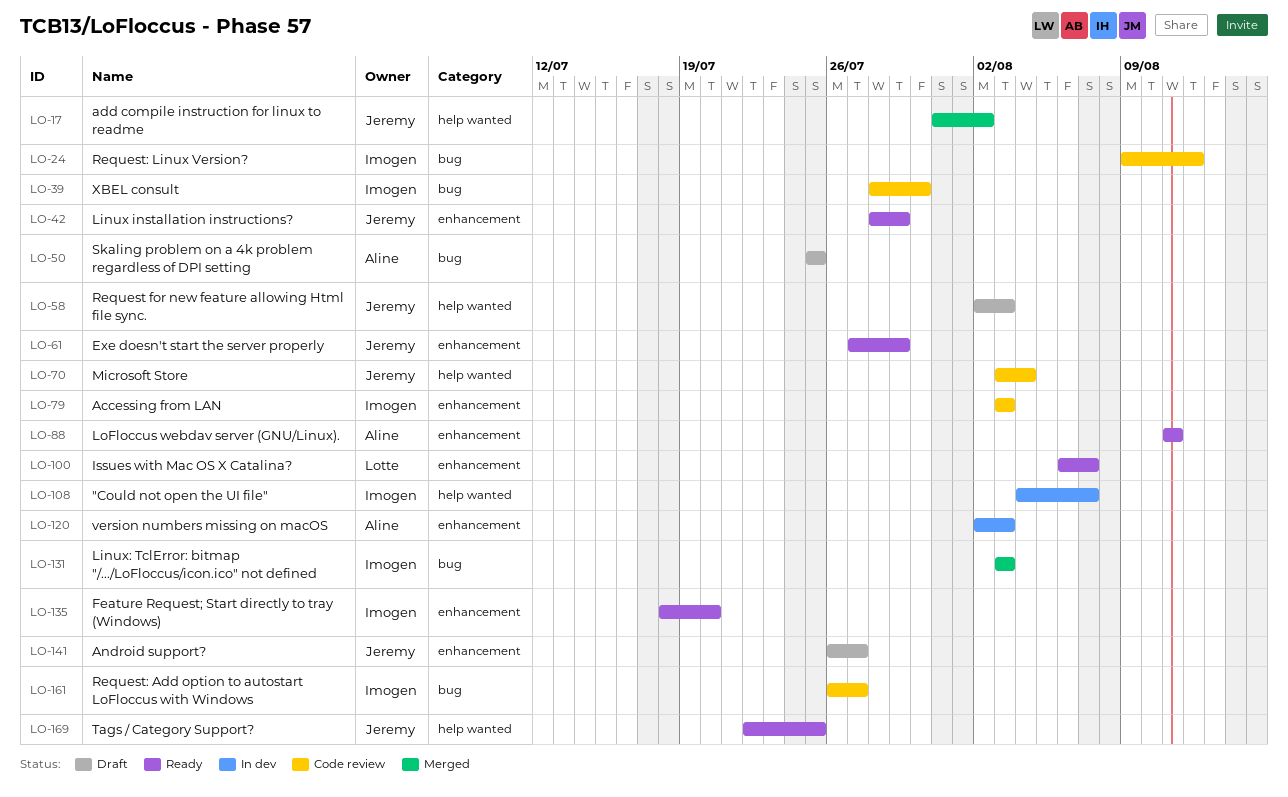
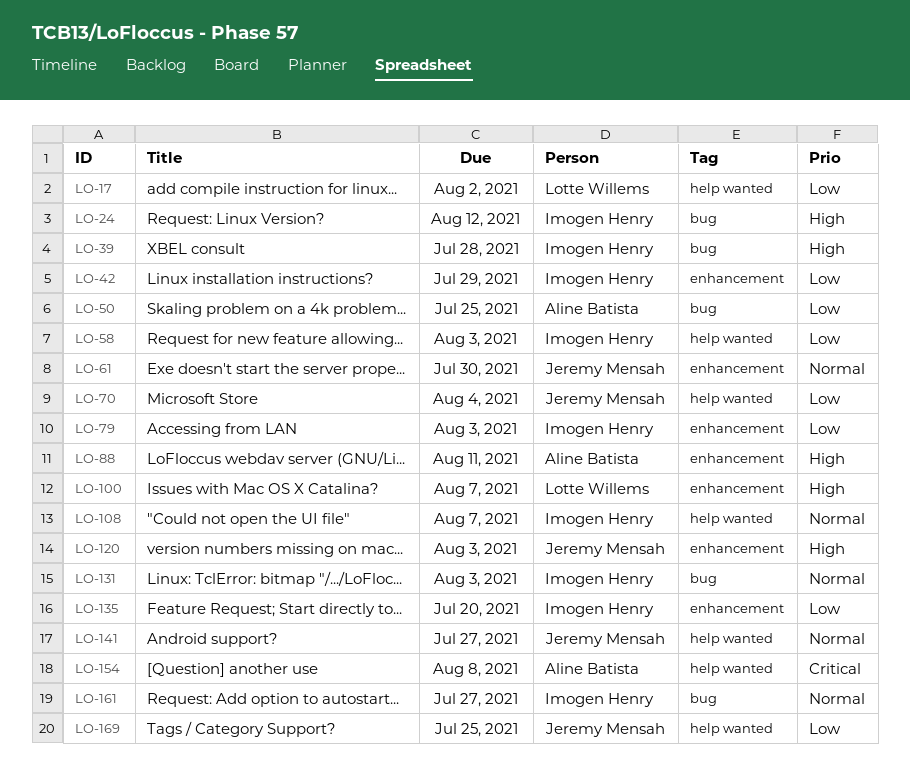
LO-17, owner: Jeremy Mensah -> Lotte Willems
LO-39, due: Jul 30 -> Jul 28
LO-42, owner: Jeremy Mensah -> Imogen Henry
LO-58, owner: Jeremy Mensah -> Imogen Henry
LO-61, due: Jul 29 -> Jul 30
LO-120, owner: Aline Batista -> Jeremy Mensah
LO-141, label: enhancement -> help wanted
LO-154: none -> present

